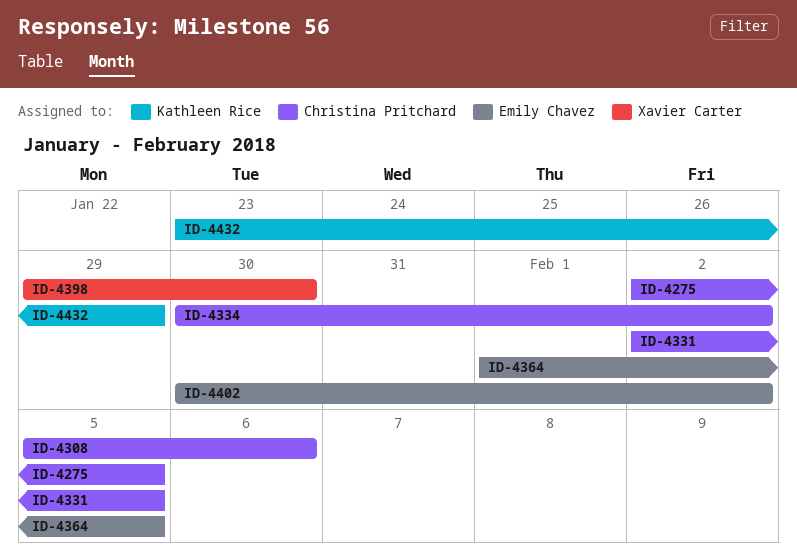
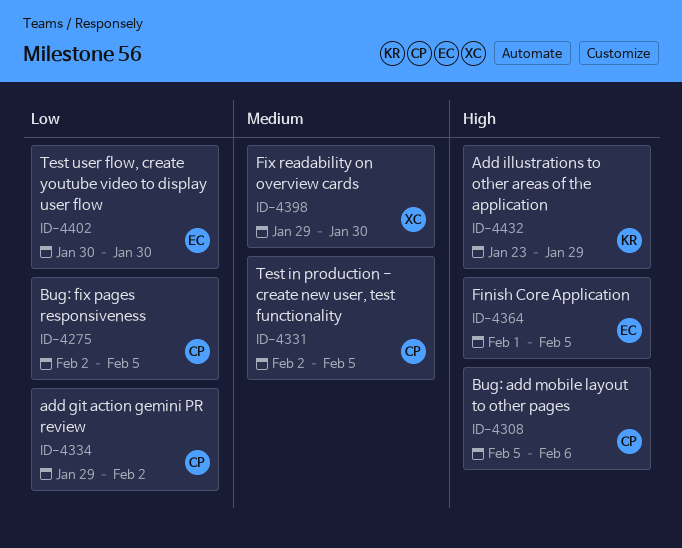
ID-4334, start: Jan 30 -> Jan 29
ID-4402, due: Feb 2 -> Jan 30

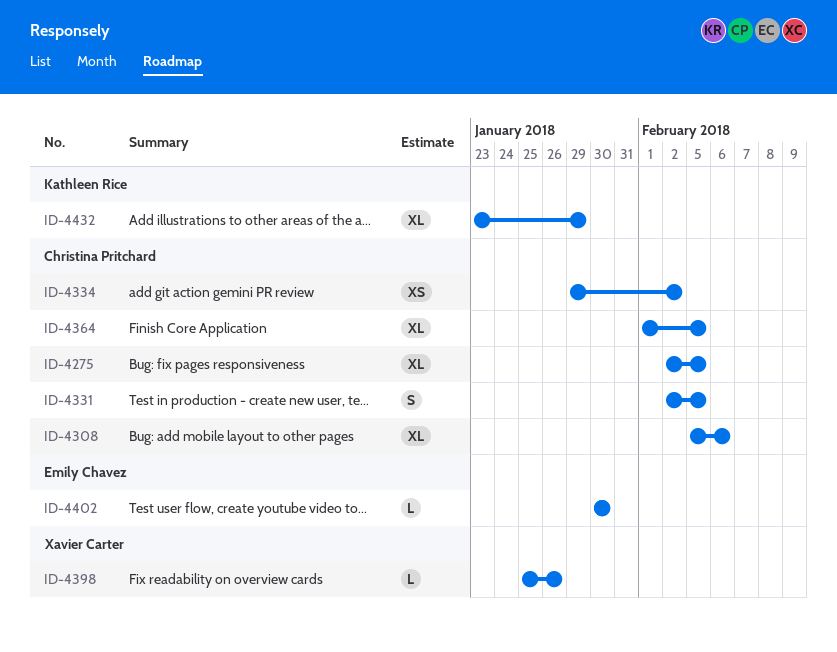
ID-4364, owner: Emily Chavez -> Christina Pritchard
ID-4398, start: Jan 29 -> Jan 25
ID-4398, due: Jan 30 -> Jan 26

